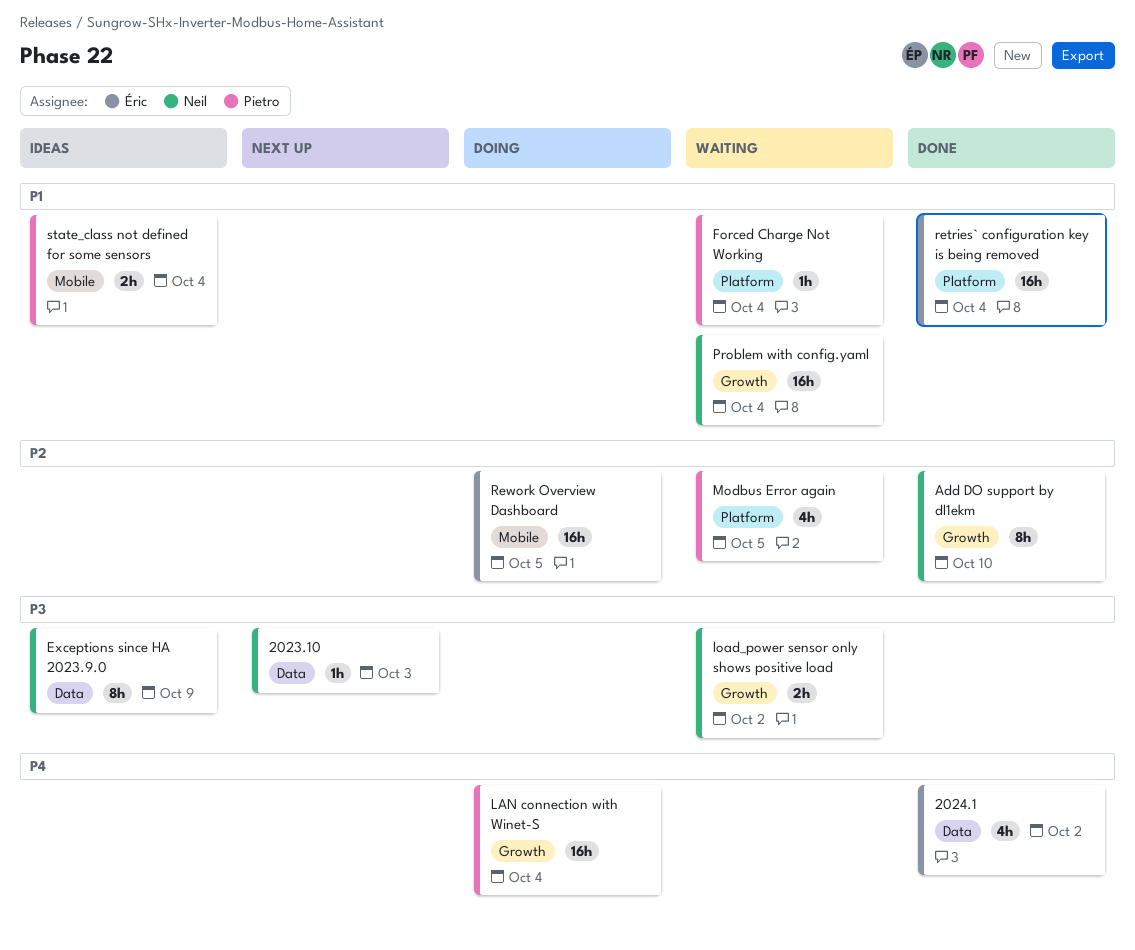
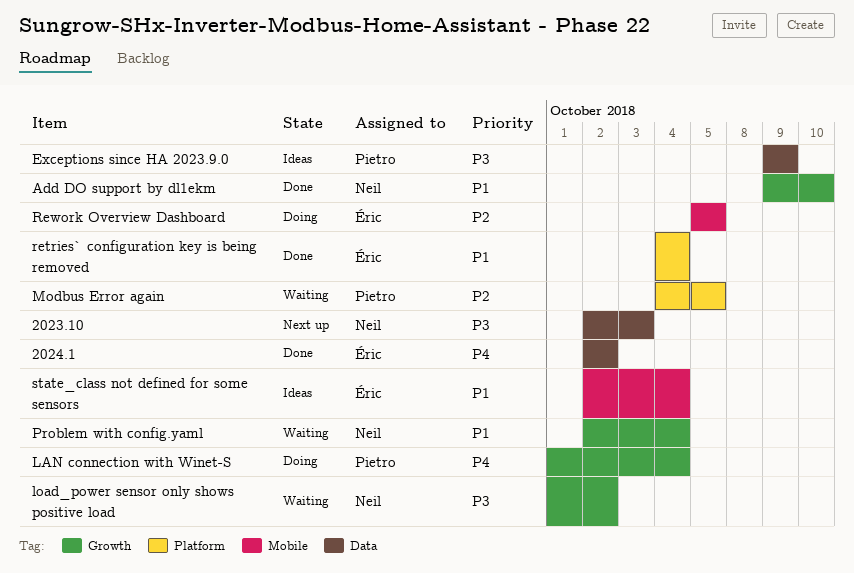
Add DO support by dl1ekm, priority: P2 -> P1
Exceptions since HA 2023.9.0, owner: Neil -> Pietro
Forced Charge Not Working: present -> none
state_class not defined for some sensors, owner: Pietro -> Éric

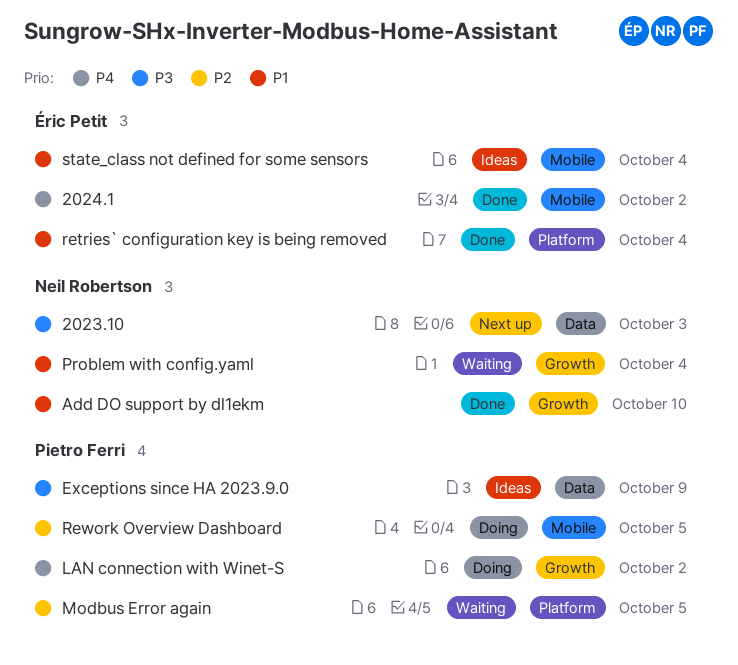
2024.1, label: Data -> Mobile
LAN connection with Winet-S, due: Oct 4 -> Oct 2
load_power sensor only shows positive load: present -> none
Rework Overview Dashboard, owner: Éric Petit -> Pietro Ferri

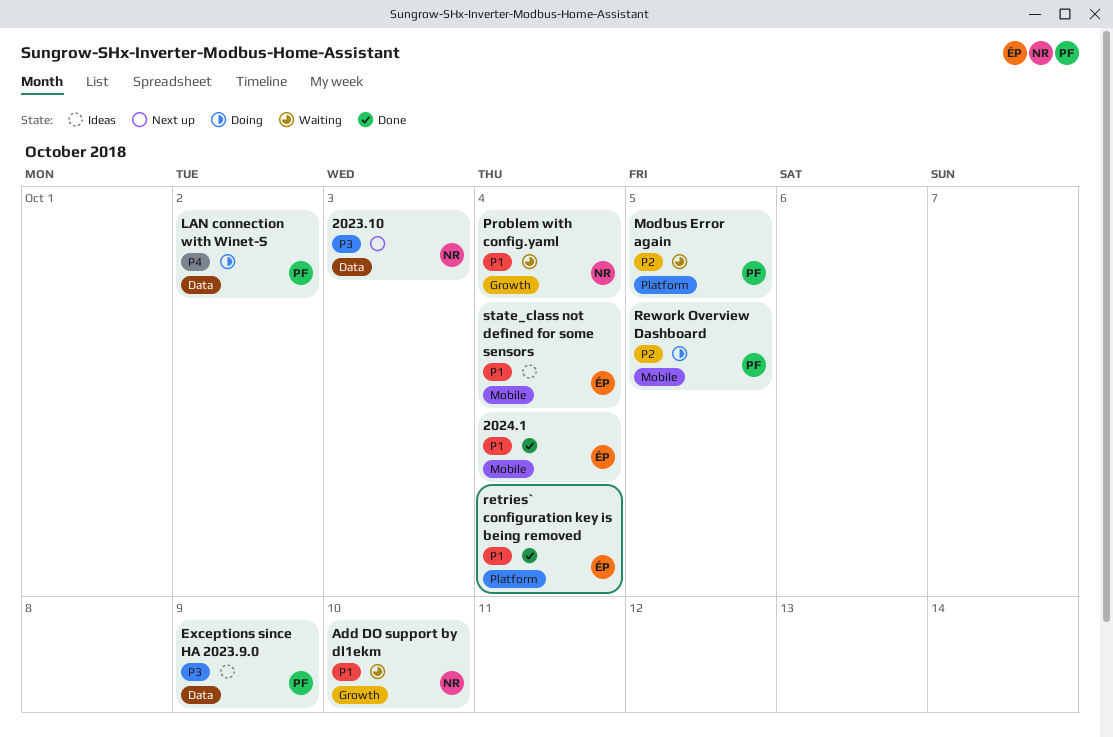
2024.1, priority: P4 -> P1
2024.1, due: Oct 2 -> Oct 4
Add DO support by dl1ekm, status: Done -> Waiting
LAN connection with Winet-S, label: Growth -> Data

